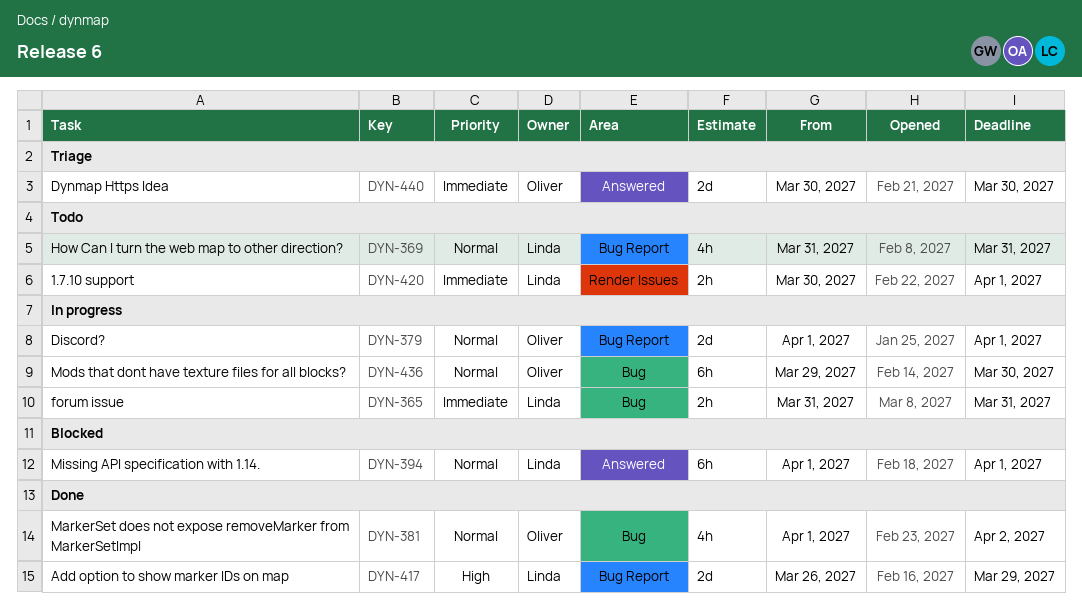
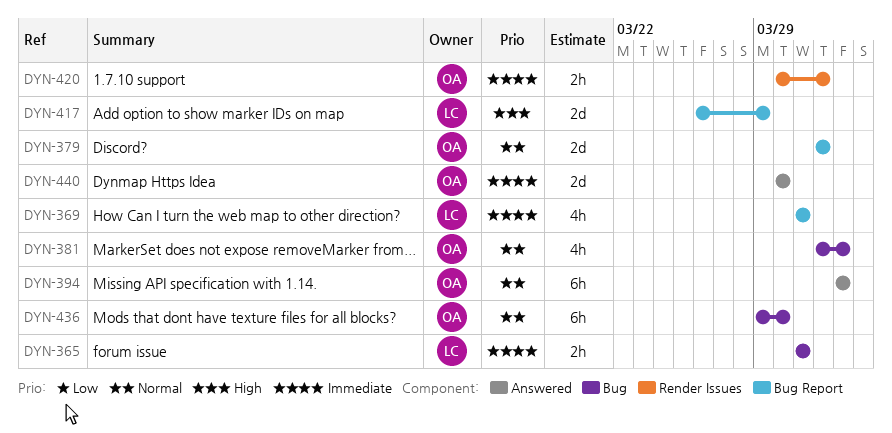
DYN-369, priority: Normal -> Immediate
DYN-394, owner: Linda -> Oliver
DYN-394, start: Apr 1 -> Apr 2
DYN-394, due: Apr 1 -> Apr 2
DYN-420, owner: Linda -> Oliver

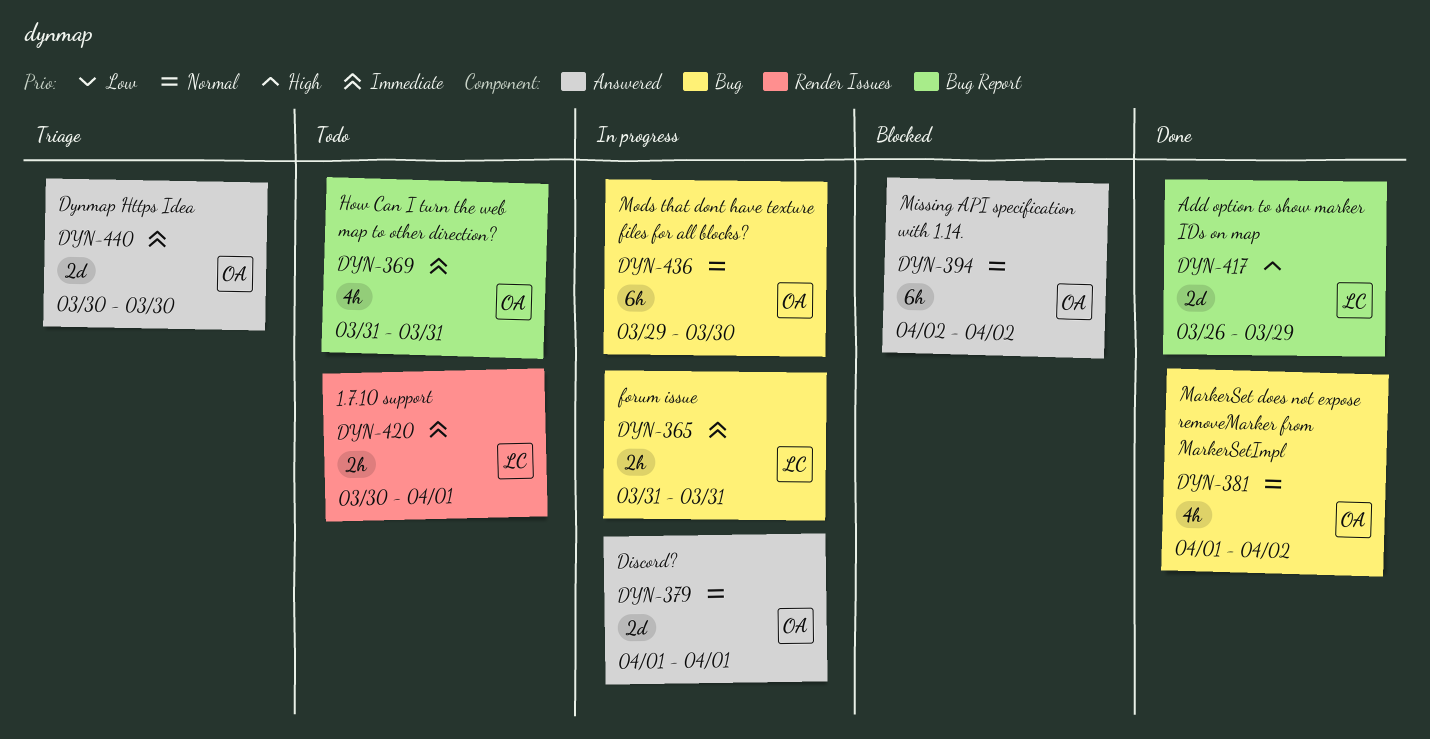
DYN-369, owner: LC -> OA
DYN-379, label: Bug Report -> Answered
DYN-420, owner: OA -> LC

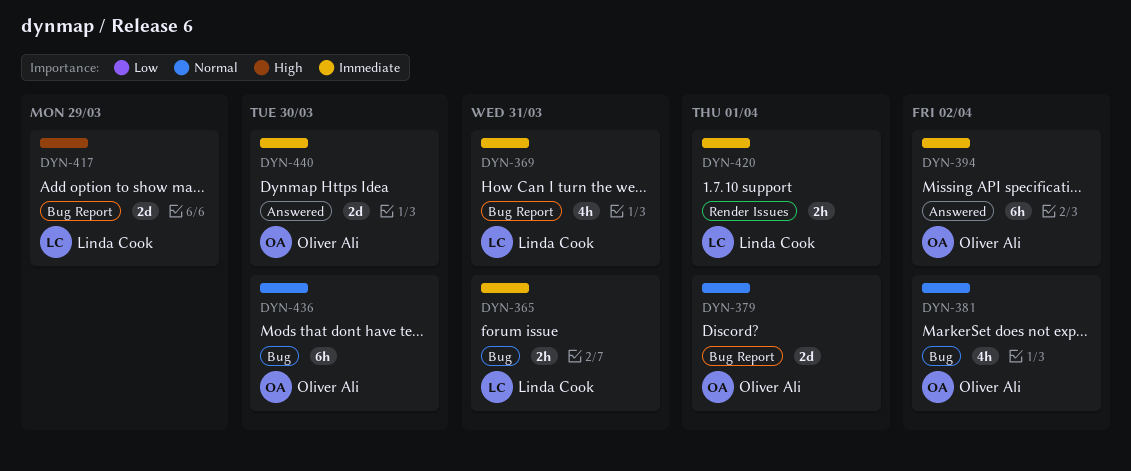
DYN-369, owner: Oliver Ali -> Linda Cook
DYN-379, label: Answered -> Bug Report
DYN-394, priority: Normal -> Immediate

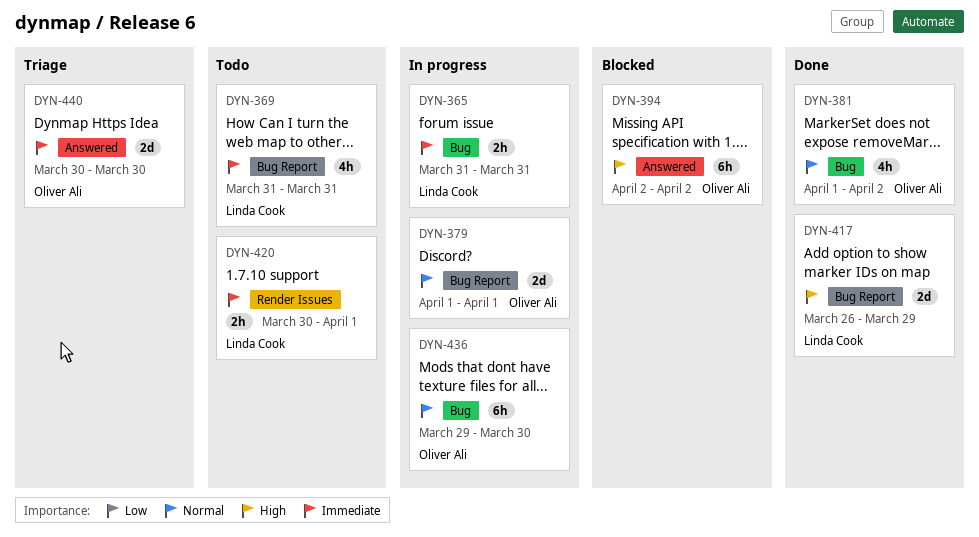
DYN-394, priority: Immediate -> High

